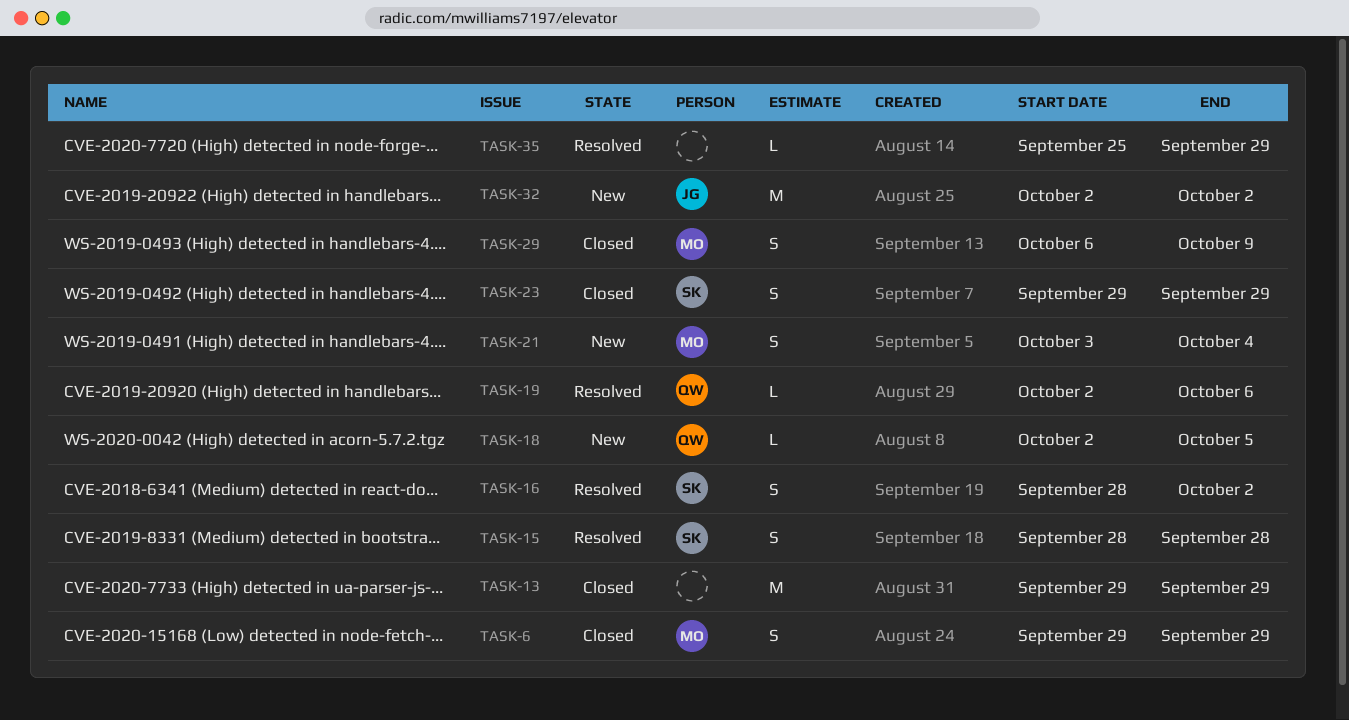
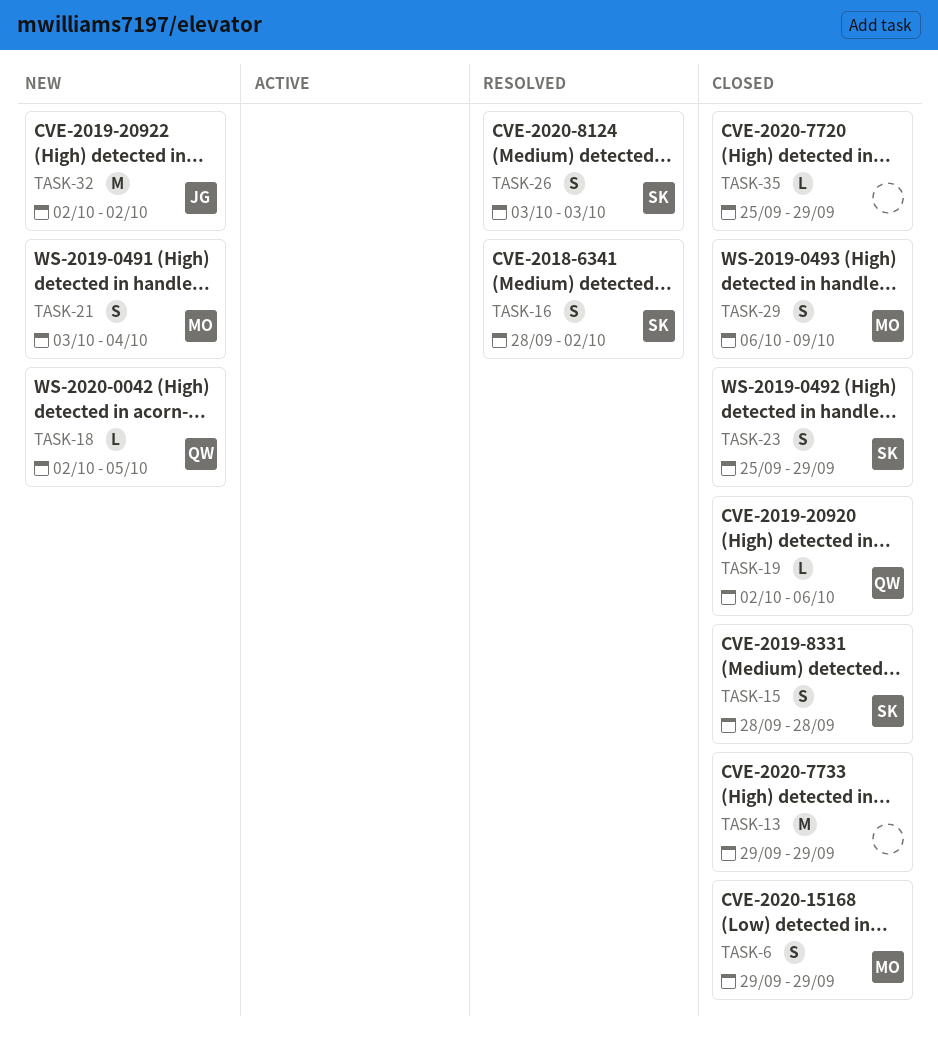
TASK-15, status: Resolved -> Closed
TASK-19, status: Resolved -> Closed
TASK-23, start: Sep 29 -> Sep 25
TASK-26: none -> present
TASK-35, status: Resolved -> Closed

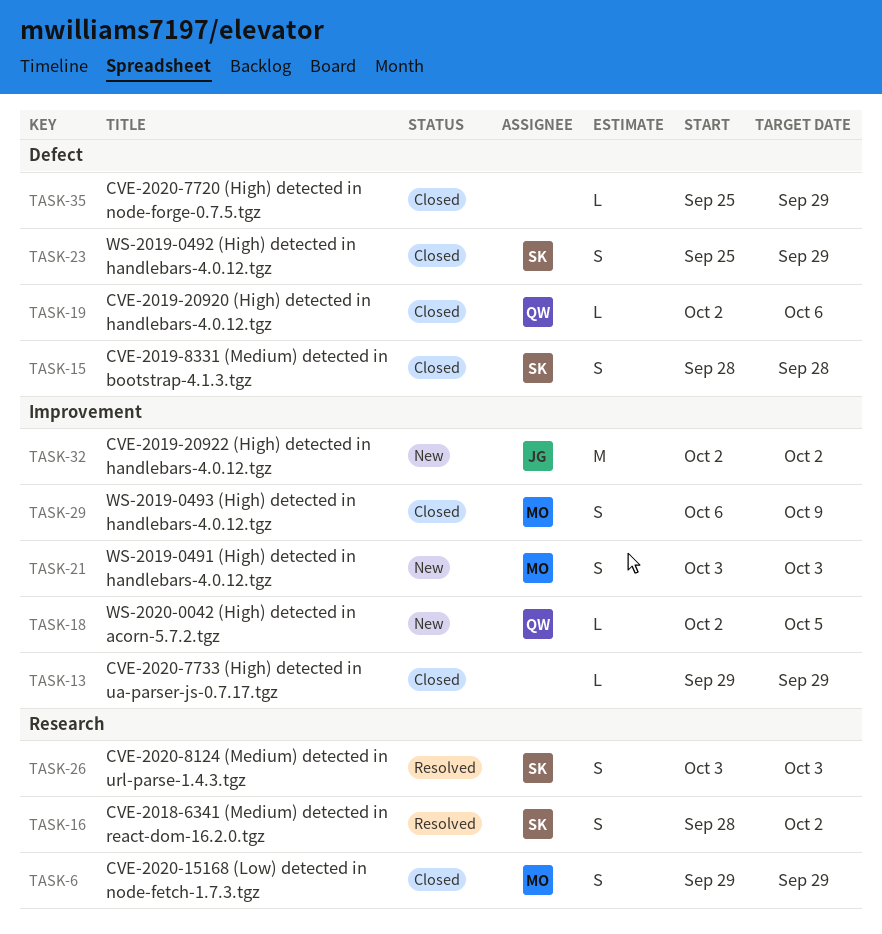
TASK-13, estimate: M -> L
TASK-21, due: Oct 4 -> Oct 3

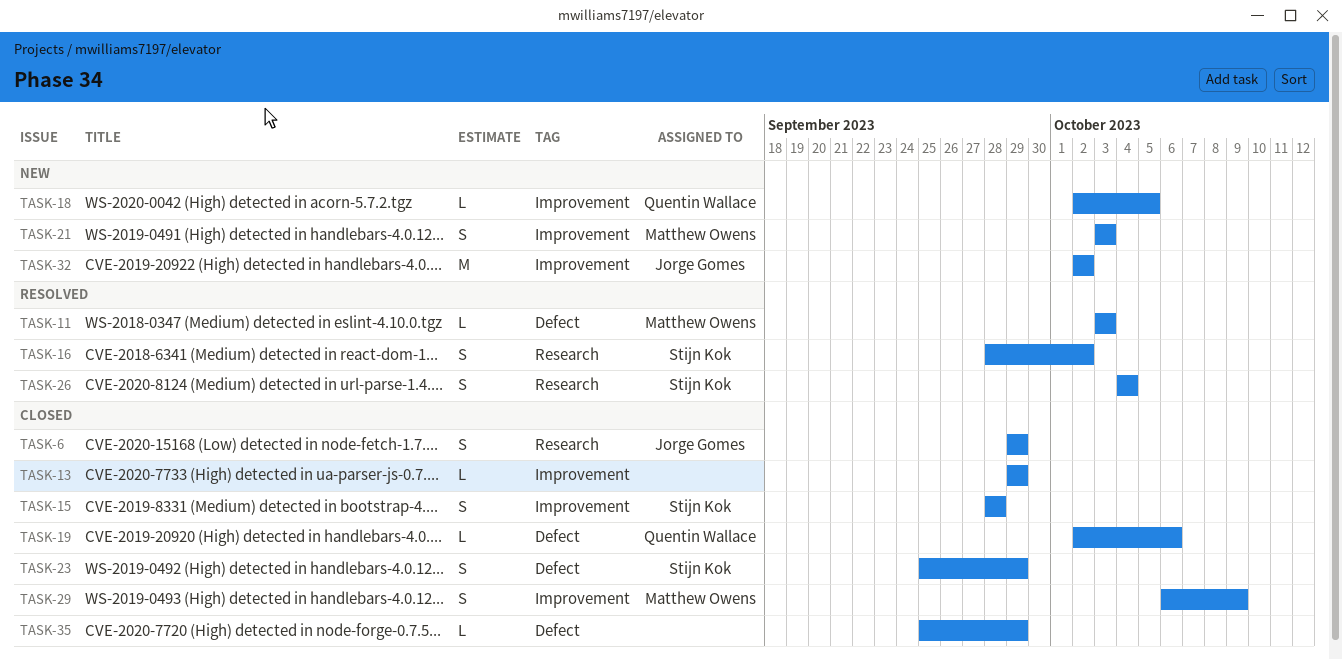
TASK-6, owner: Matthew Owens -> Jorge Gomes
TASK-11: none -> present
TASK-15, label: Defect -> Improvement
TASK-26, start: Oct 3 -> Oct 4
TASK-26, due: Oct 3 -> Oct 4

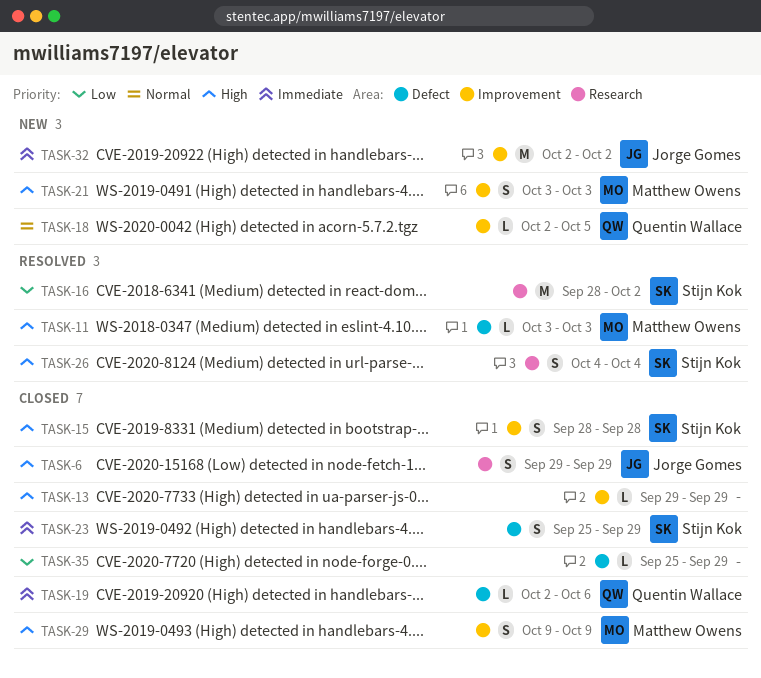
TASK-16, estimate: S -> M
TASK-29, start: Oct 6 -> Oct 9

